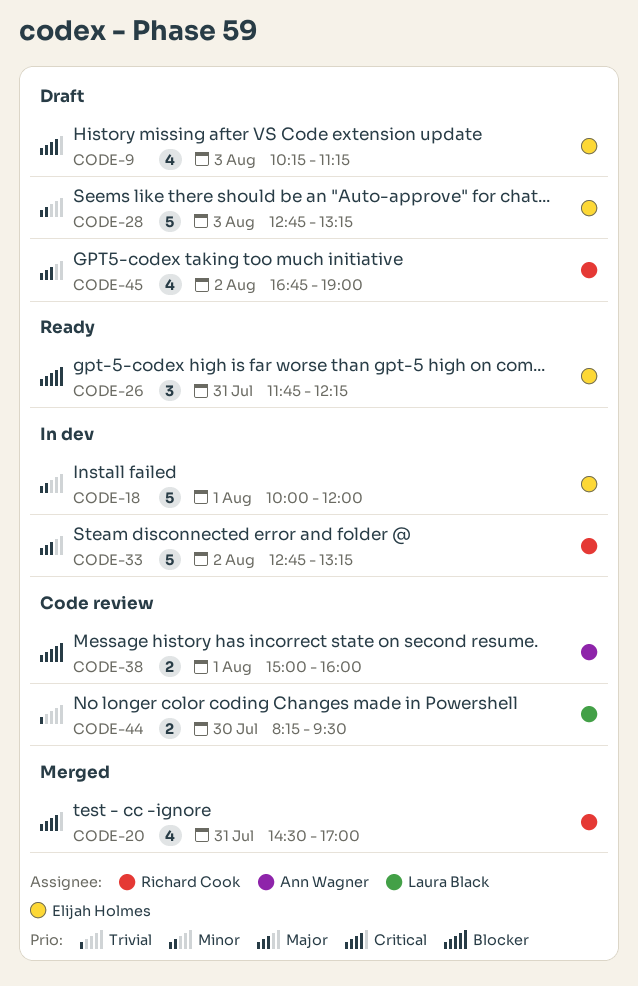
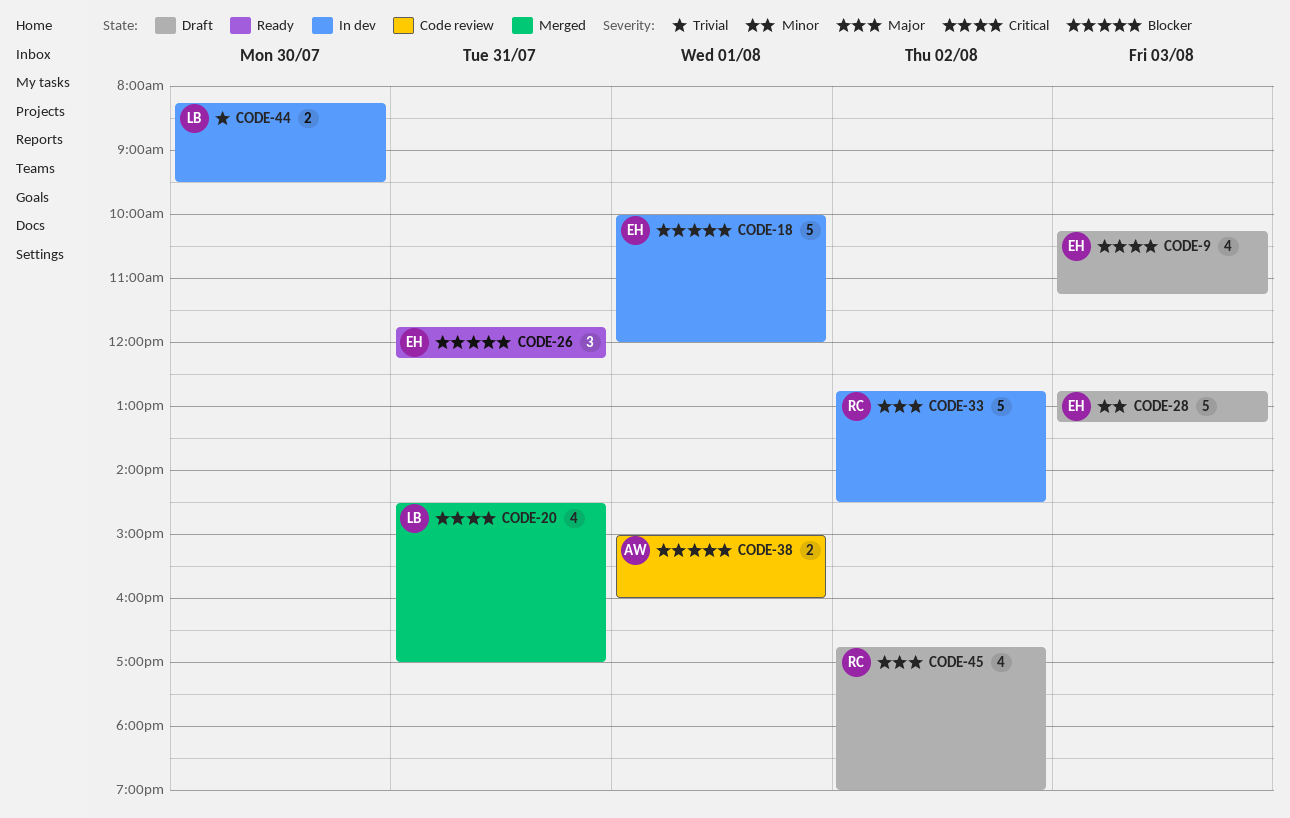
CODE-18, priority: Minor -> Blocker
CODE-20, owner: Richard Cook -> Laura Black
CODE-33, ends: 13:15 -> 14:30
CODE-44, status: Code review -> In dev

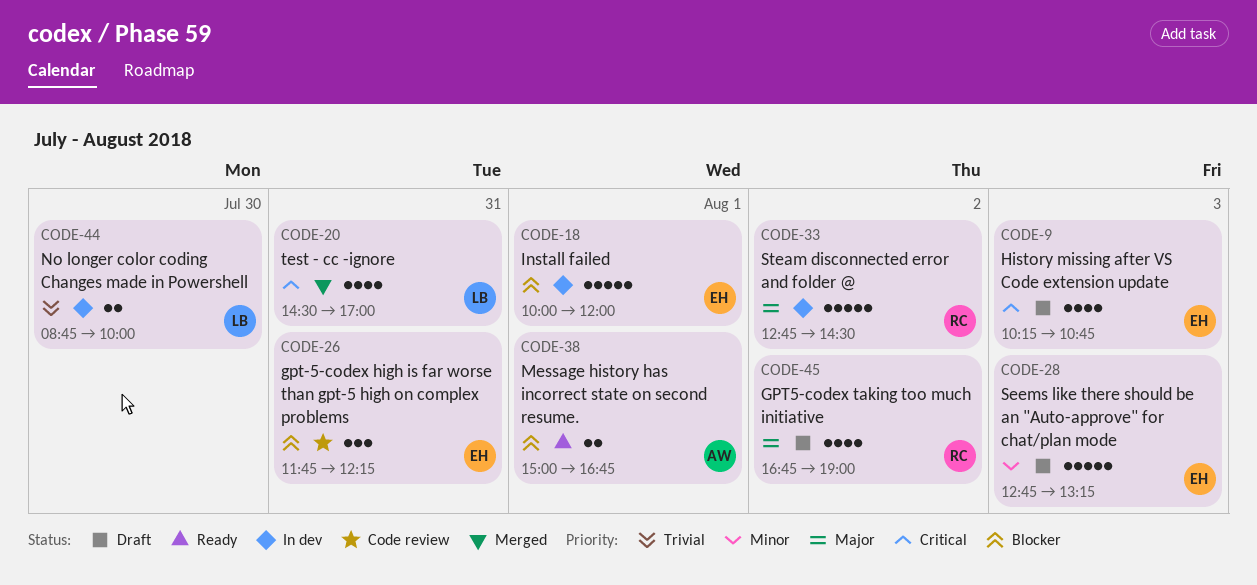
CODE-9, ends: 11:15 -> 10:45
CODE-26, status: Ready -> Code review
CODE-38, status: Code review -> Ready
CODE-38, ends: 16:00 -> 16:45
CODE-44, begins: 08:15 -> 08:45
CODE-44, ends: 09:30 -> 10:00

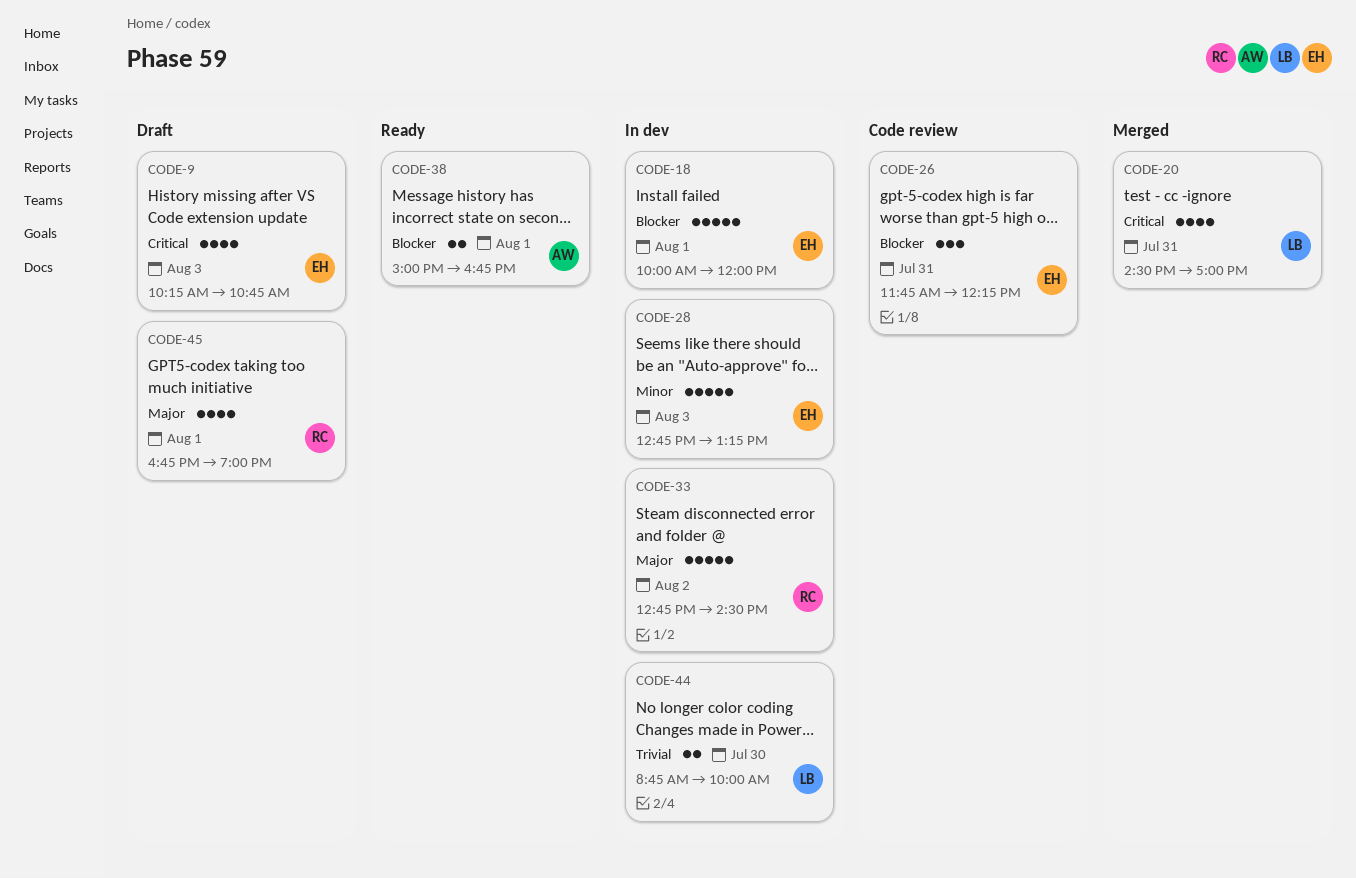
CODE-28, status: Draft -> In dev
CODE-45, day: Aug 2 -> Aug 1

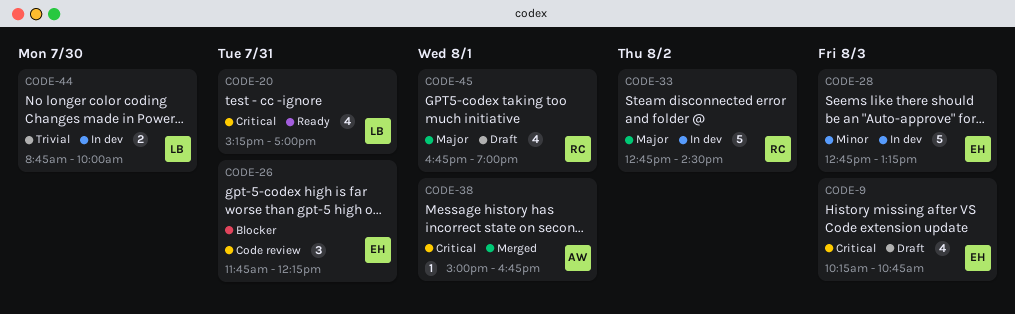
CODE-18: present -> none
CODE-20, status: Merged -> Ready
CODE-20, begins: 14:30 -> 15:15
CODE-38, status: Ready -> Merged
CODE-38, priority: Blocker -> Critical
CODE-38, estimate: 2 -> 1

